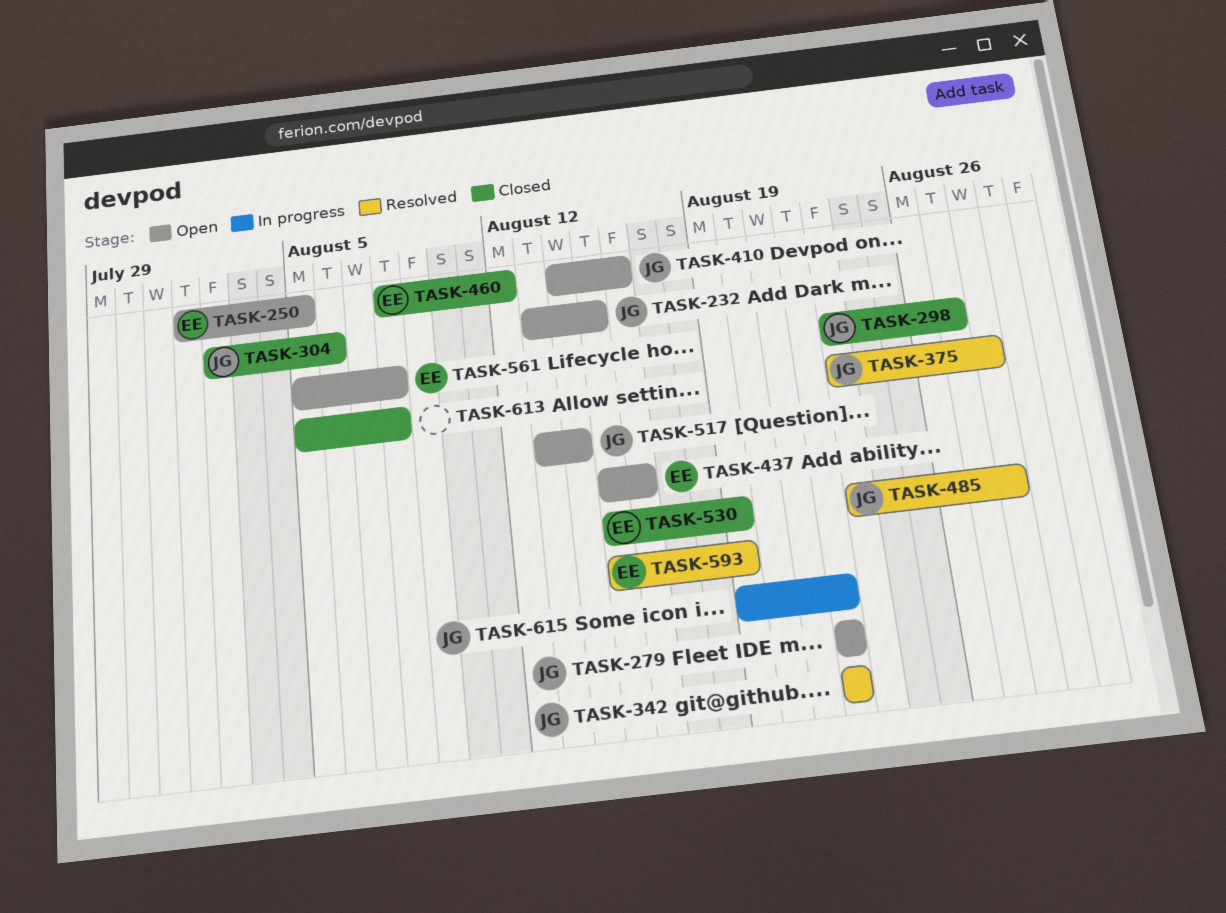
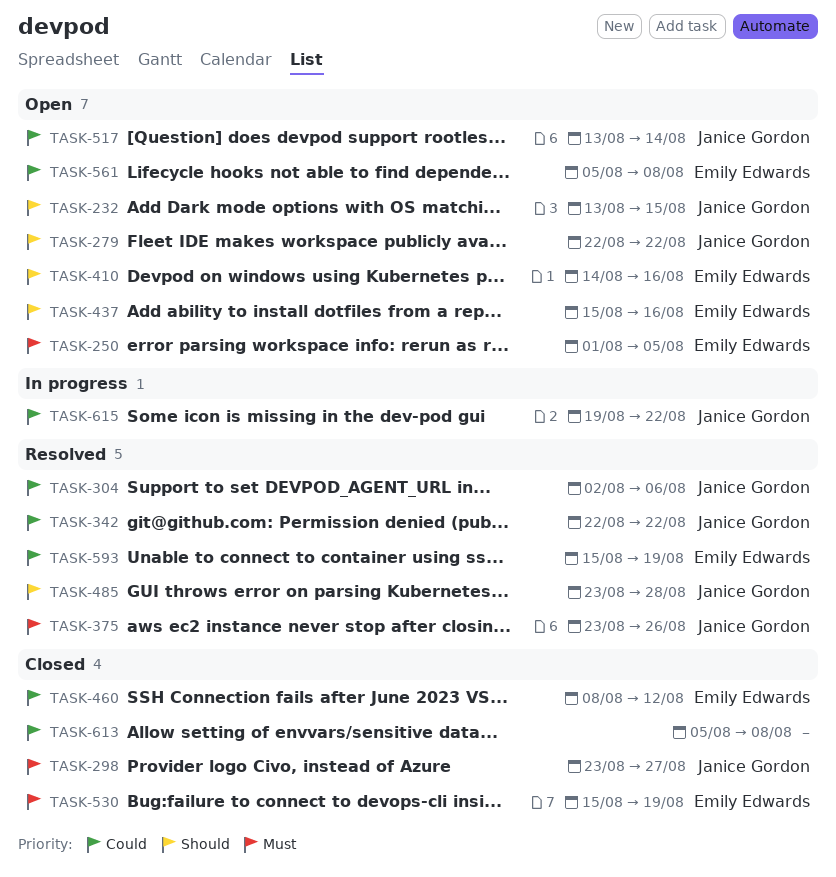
TASK-304, status: Closed -> Resolved
TASK-375, due: Aug 28 -> Aug 26
TASK-410, owner: Janice Gordon -> Emily Edwards

